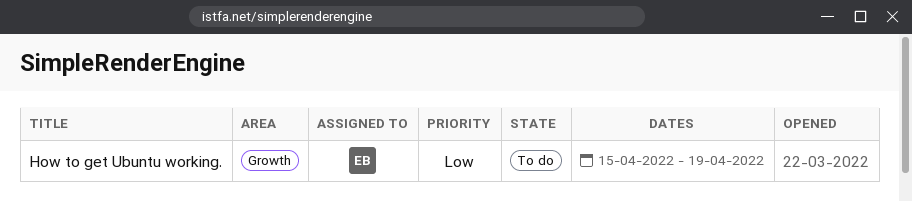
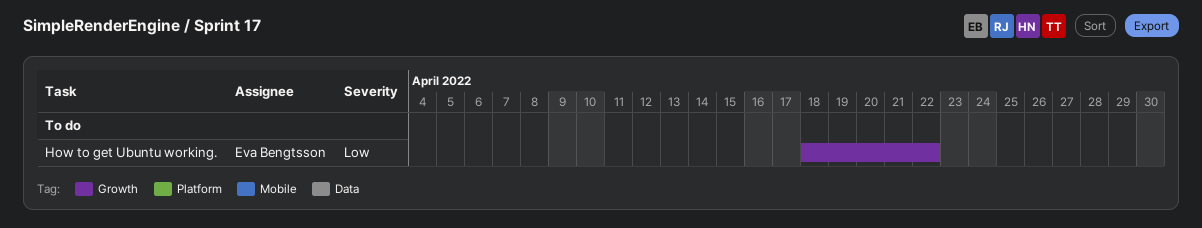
How to get Ubuntu working., start: Apr 15 -> Apr 18
How to get Ubuntu working., due: Apr 19 -> Apr 22

